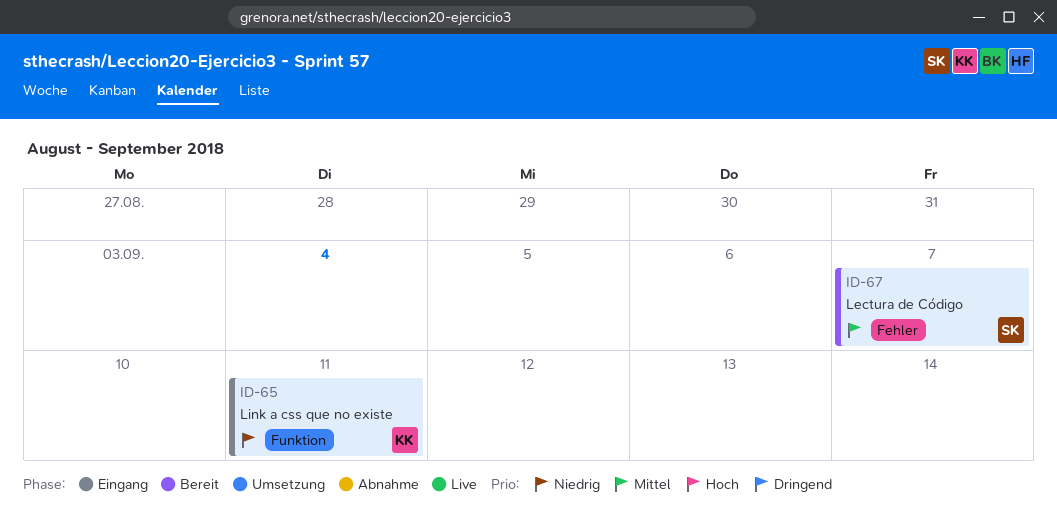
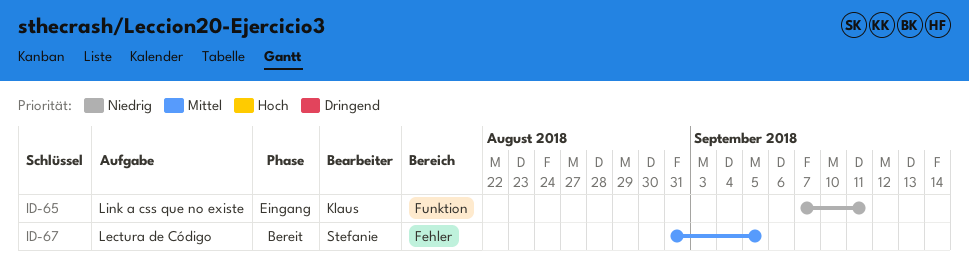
ID-67, due: Sep 7 -> Sep 5

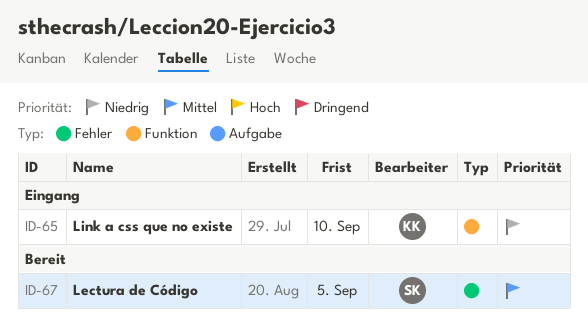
ID-65, due: Sep 11 -> Sep 10

